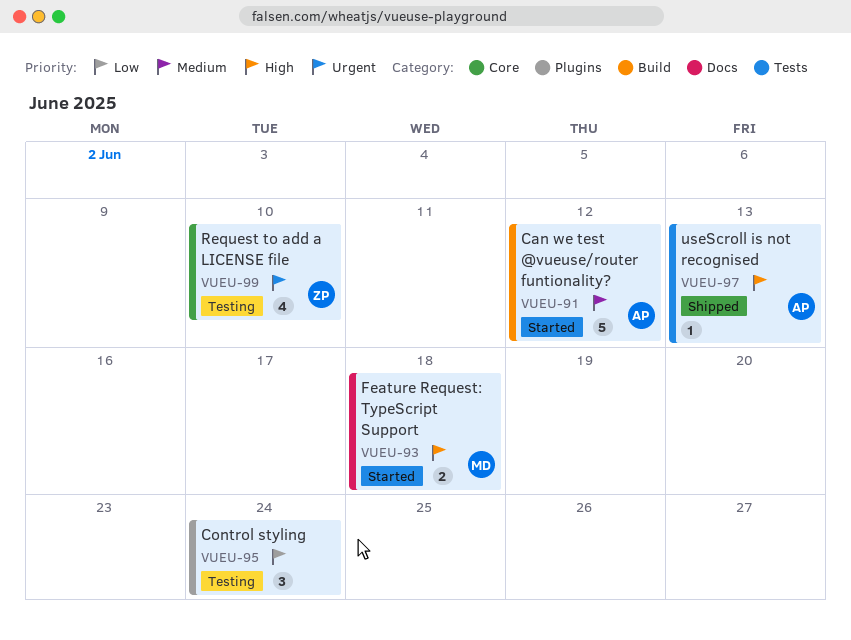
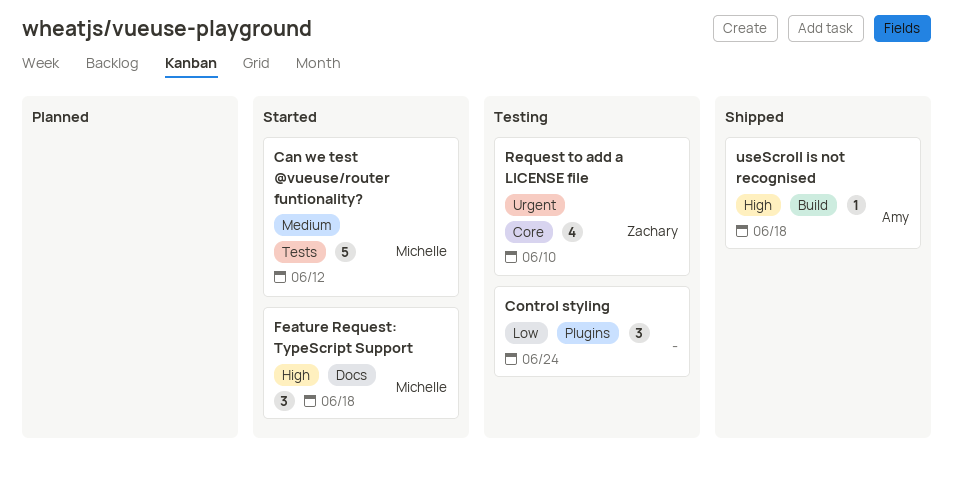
Can we test @vueuse/router funtionality?, owner: Amy -> Michelle
Can we test @vueuse/router funtionality?, label: Build -> Tests
Feature Request: TypeScript Support, estimate: 2 -> 3
useScroll is not recognised, label: Tests -> Build
useScroll is not recognised, due: Jun 13 -> Jun 18

